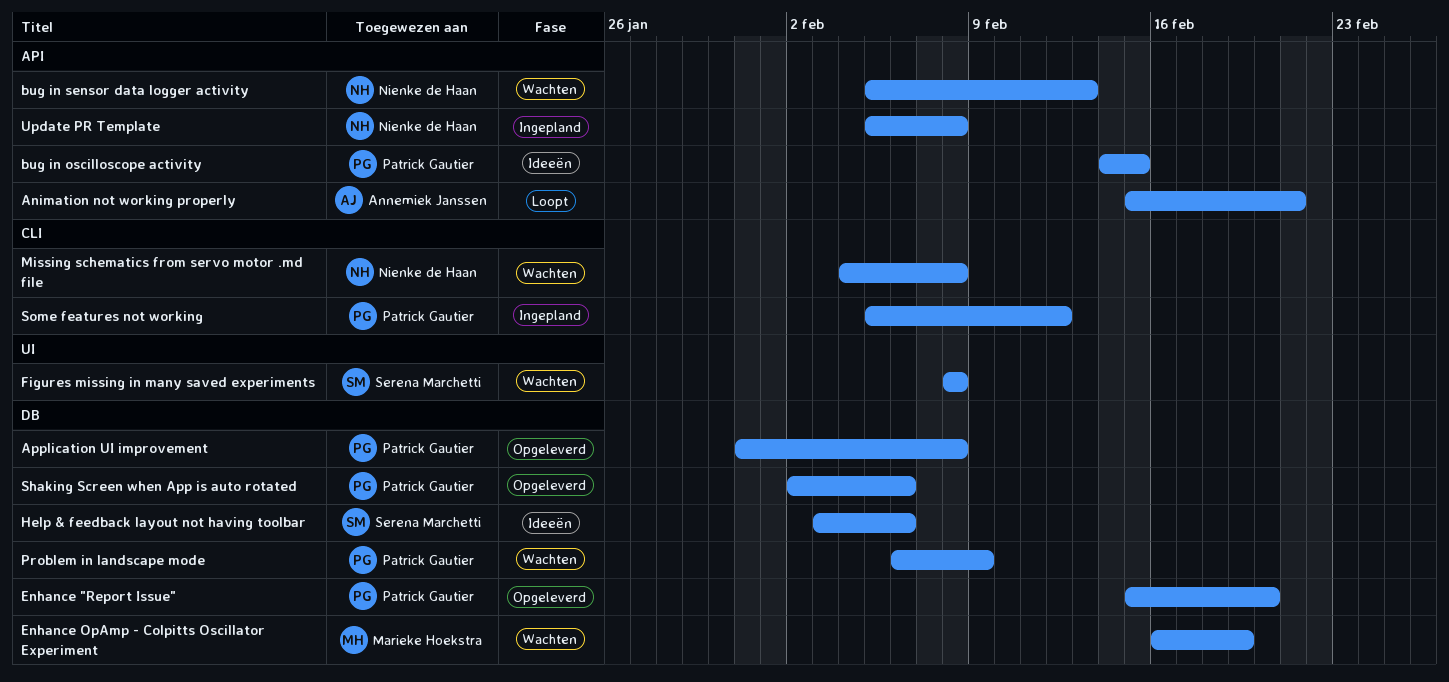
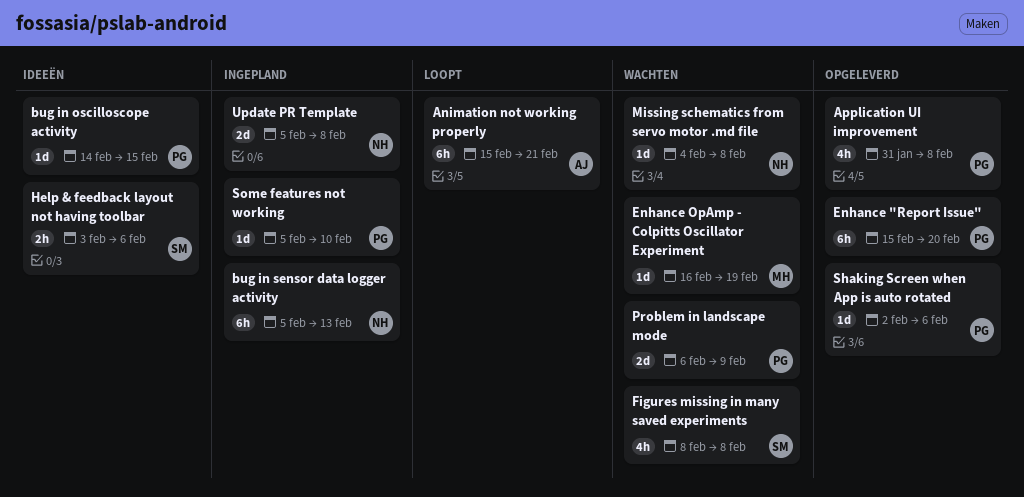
bug in sensor data logger activity, status: Wachten -> Ingepland
Some features not working, due: Feb 12 -> Feb 10

